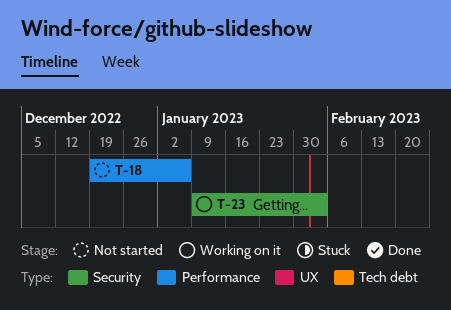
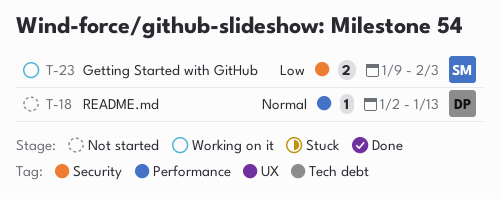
T-18, start: Dec 19 -> Jan 2
T-18, due: Jan 6 -> Jan 13

